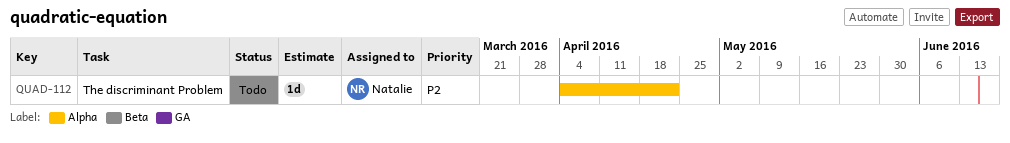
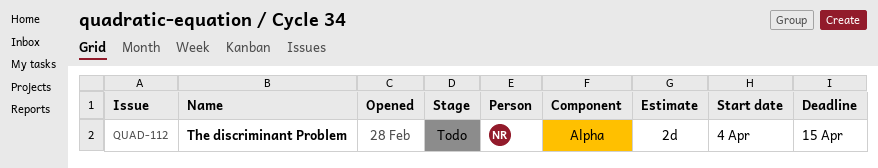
QUAD-112, estimate: 1d -> 2d
QUAD-112, due: Apr 22 -> Apr 15

